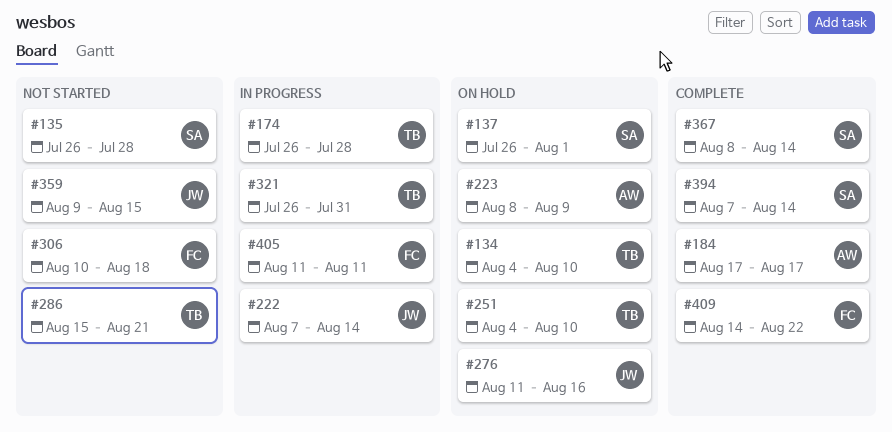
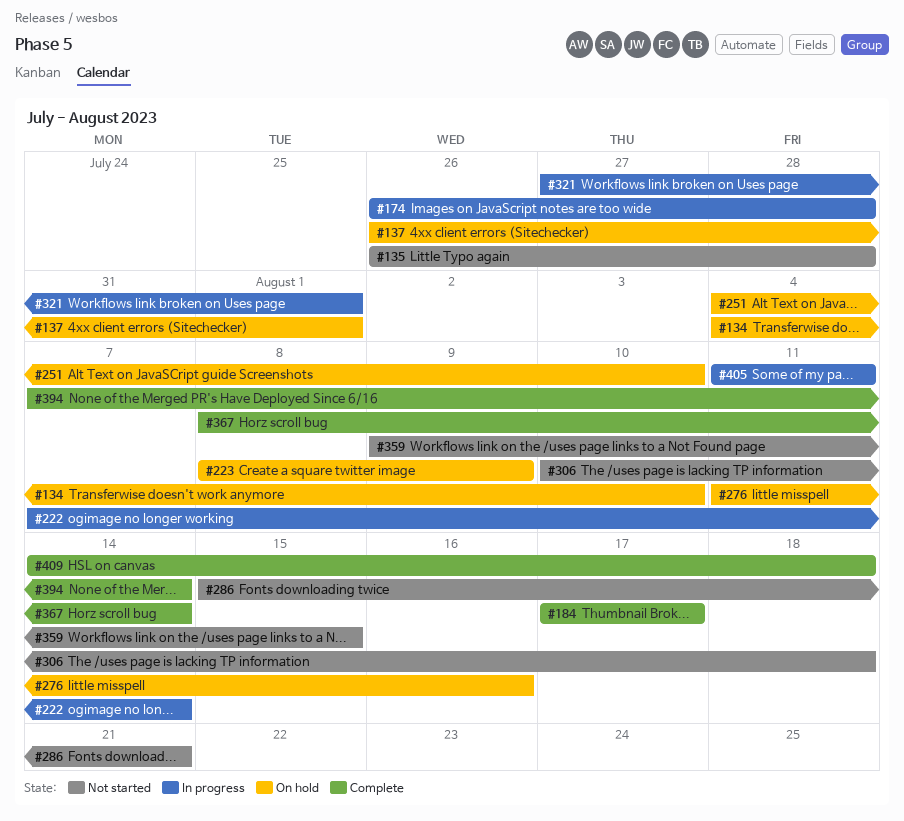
#321, start: Jul 26 -> Jul 27
#321, due: Jul 31 -> Aug 1
#409, due: Aug 22 -> Aug 18

